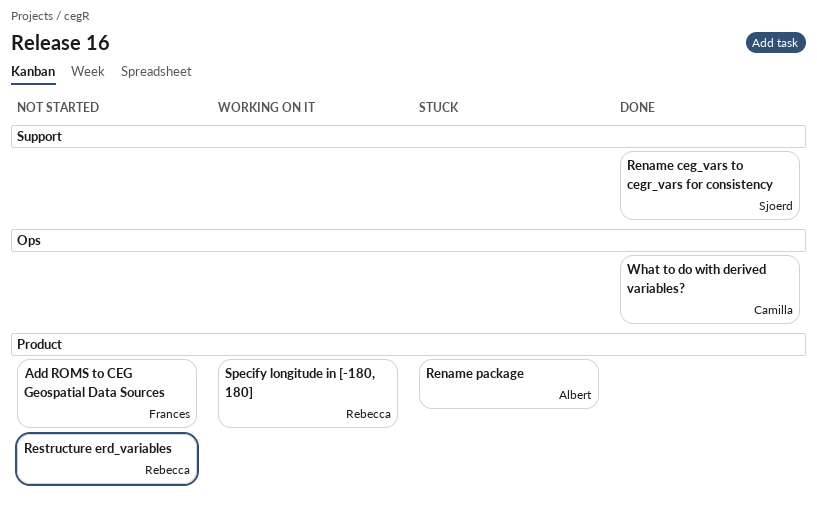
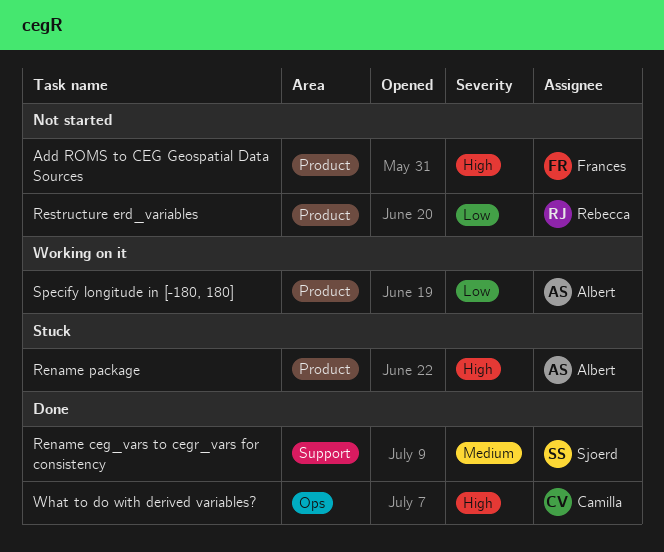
Specify longitude in [-180, 180], owner: Rebecca -> Albert

